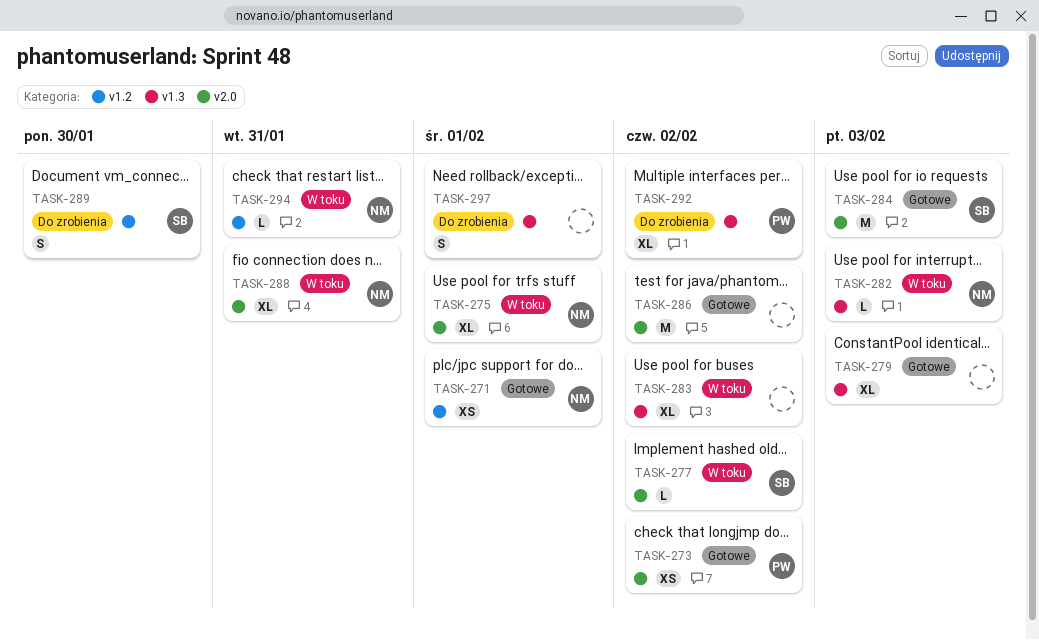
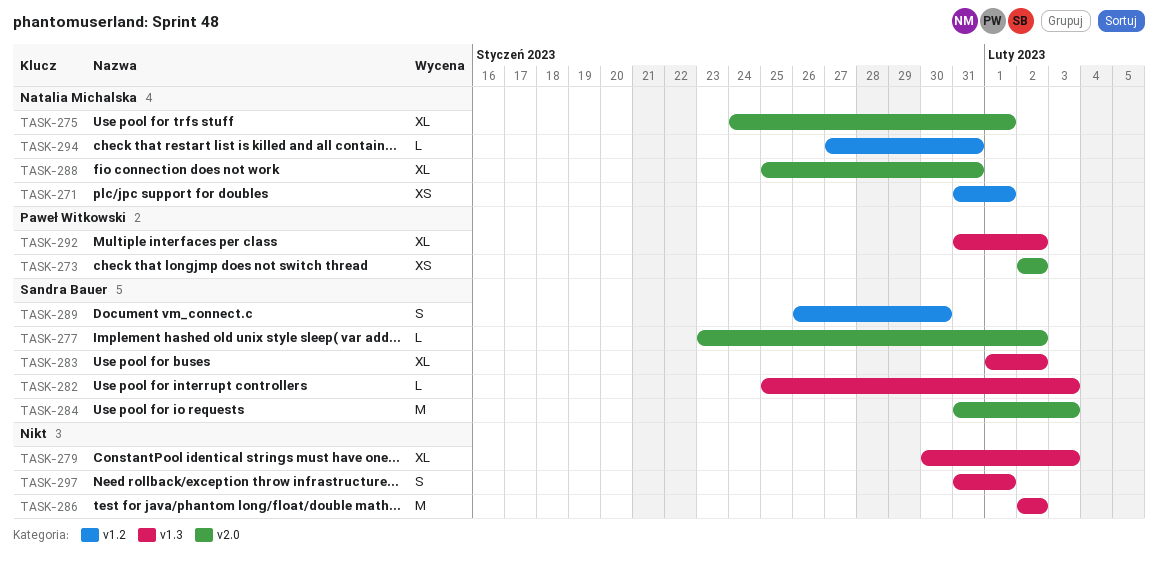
TASK-282, owner: Natalia Michalska -> Sandra Bauer
TASK-283, owner: none -> Sandra Bauer
TASK-286, label: v2.0 -> v1.3

